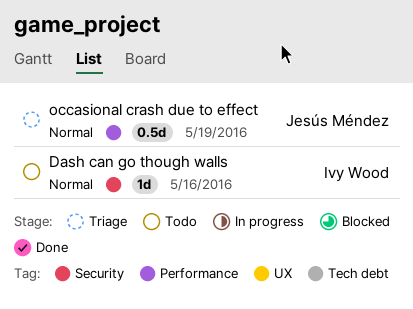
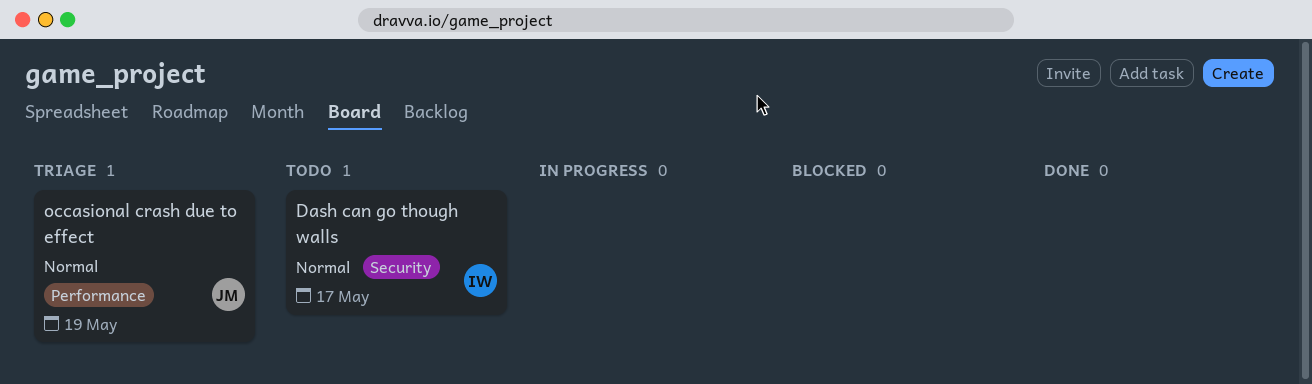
Dash can go though walls, due: May 16 -> May 17

